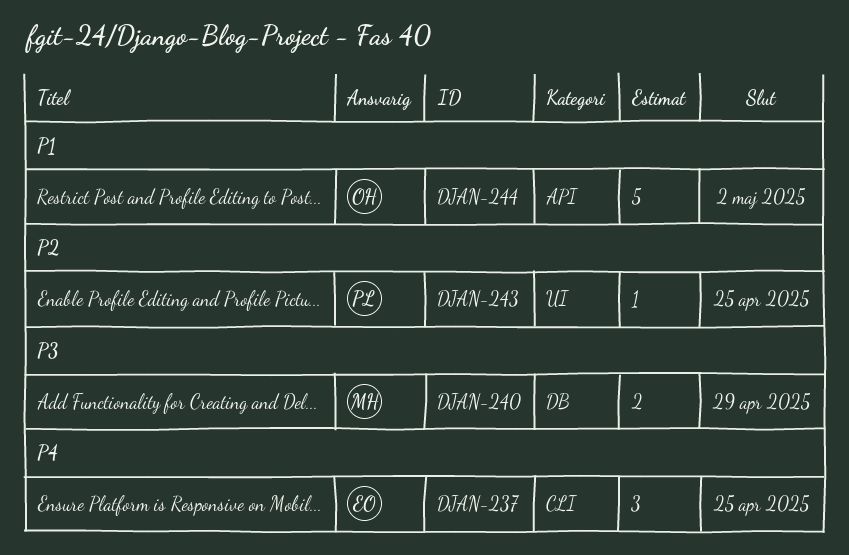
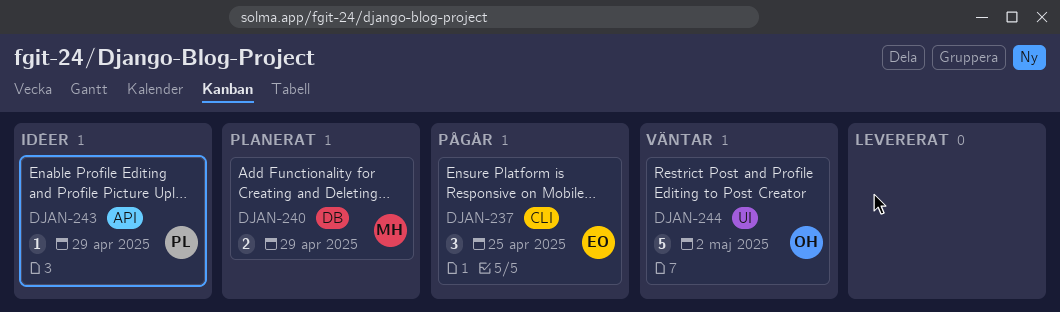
DJAN-243, label: UI -> API
DJAN-243, due: Apr 25 -> Apr 29
DJAN-244, label: API -> UI

